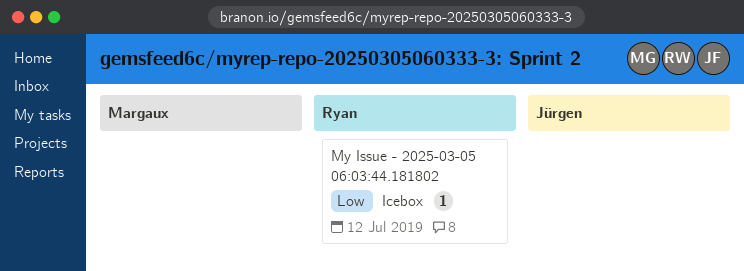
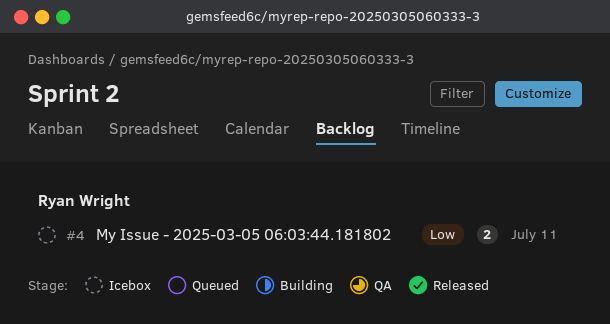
My Issue - 2025-03-05 06:03:44.181802, estimate: 1 -> 2
My Issue - 2025-03-05 06:03:44.181802, due: Jul 12 -> Jul 11

